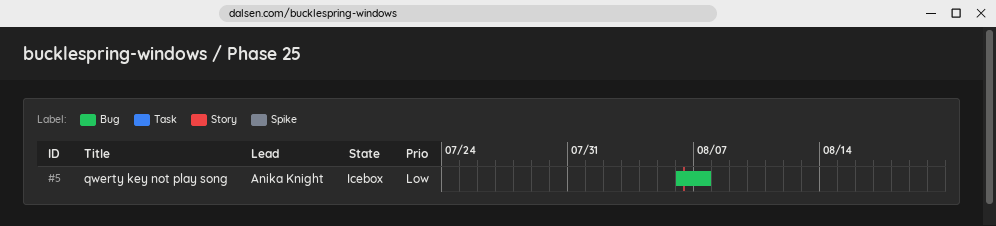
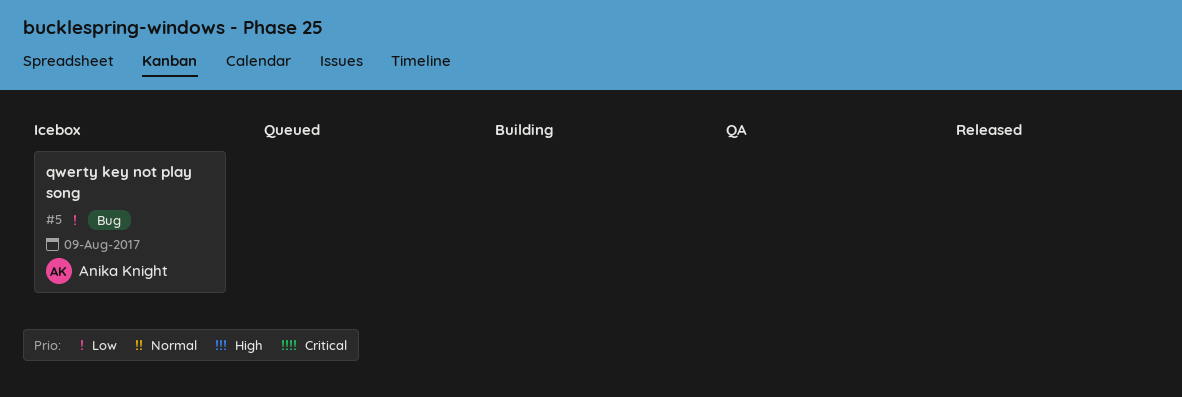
#5, due: Aug 7 -> Aug 9

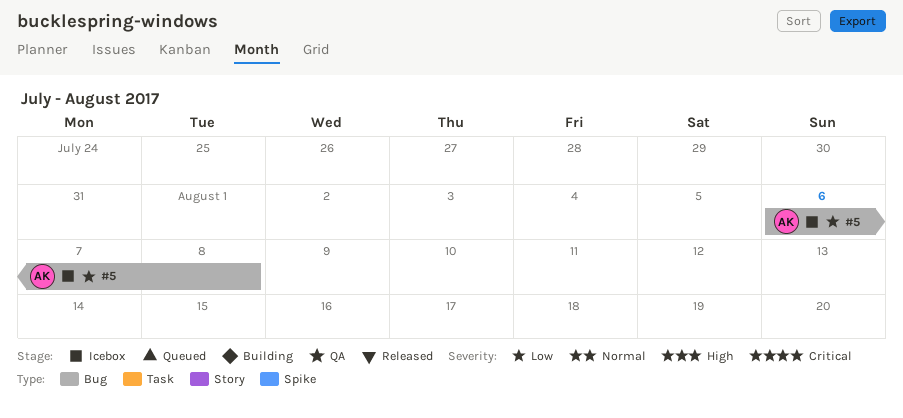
#5, due: Aug 9 -> Aug 8

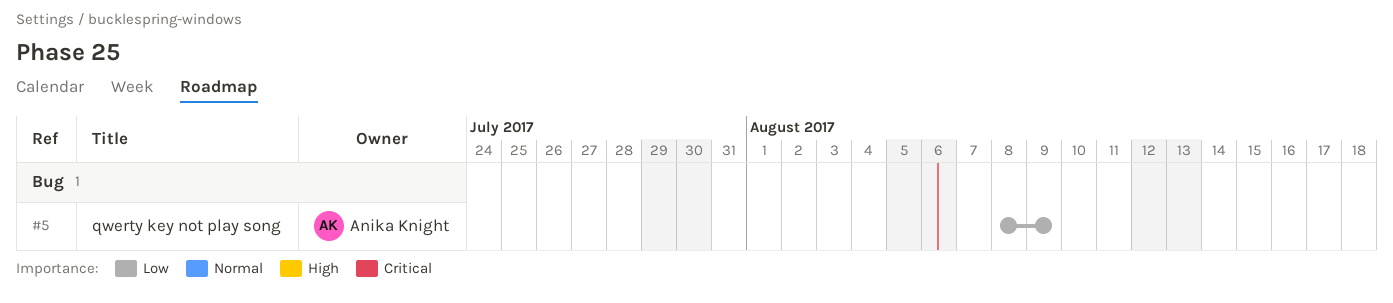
#5, start: Aug 6 -> Aug 8
#5, due: Aug 8 -> Aug 9

